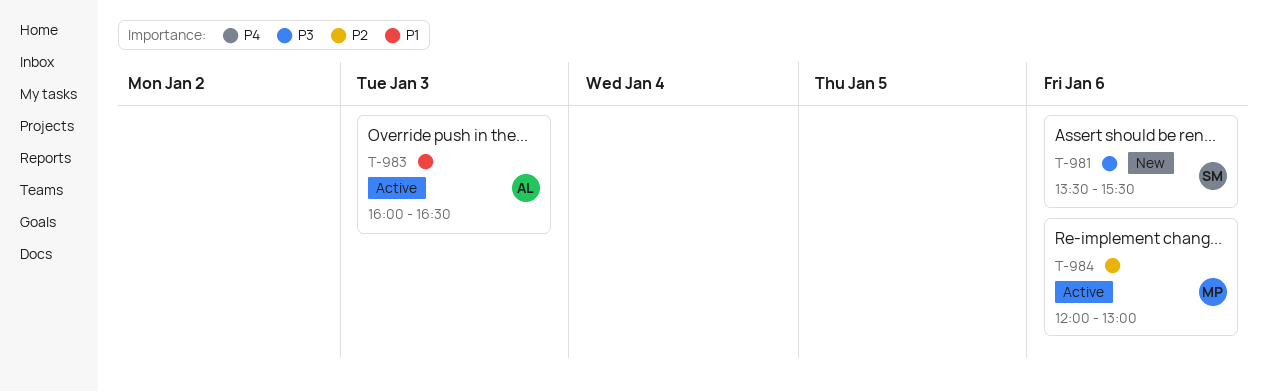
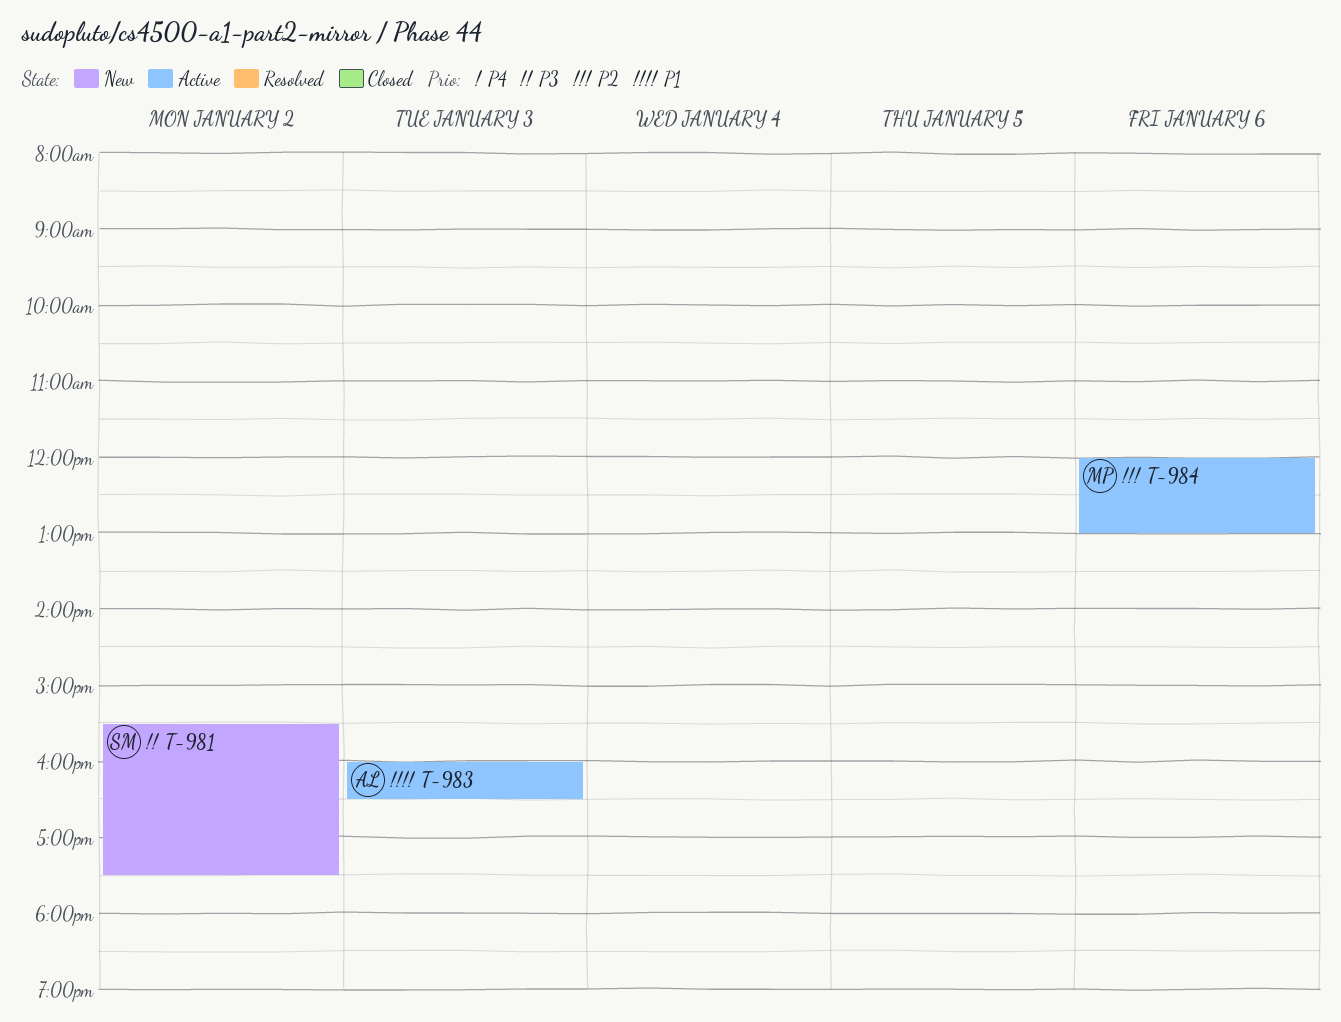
T-981, day: Jan 6 -> Jan 2
T-981, begins: 13:30 -> 15:30
T-981, ends: 15:30 -> 17:30

